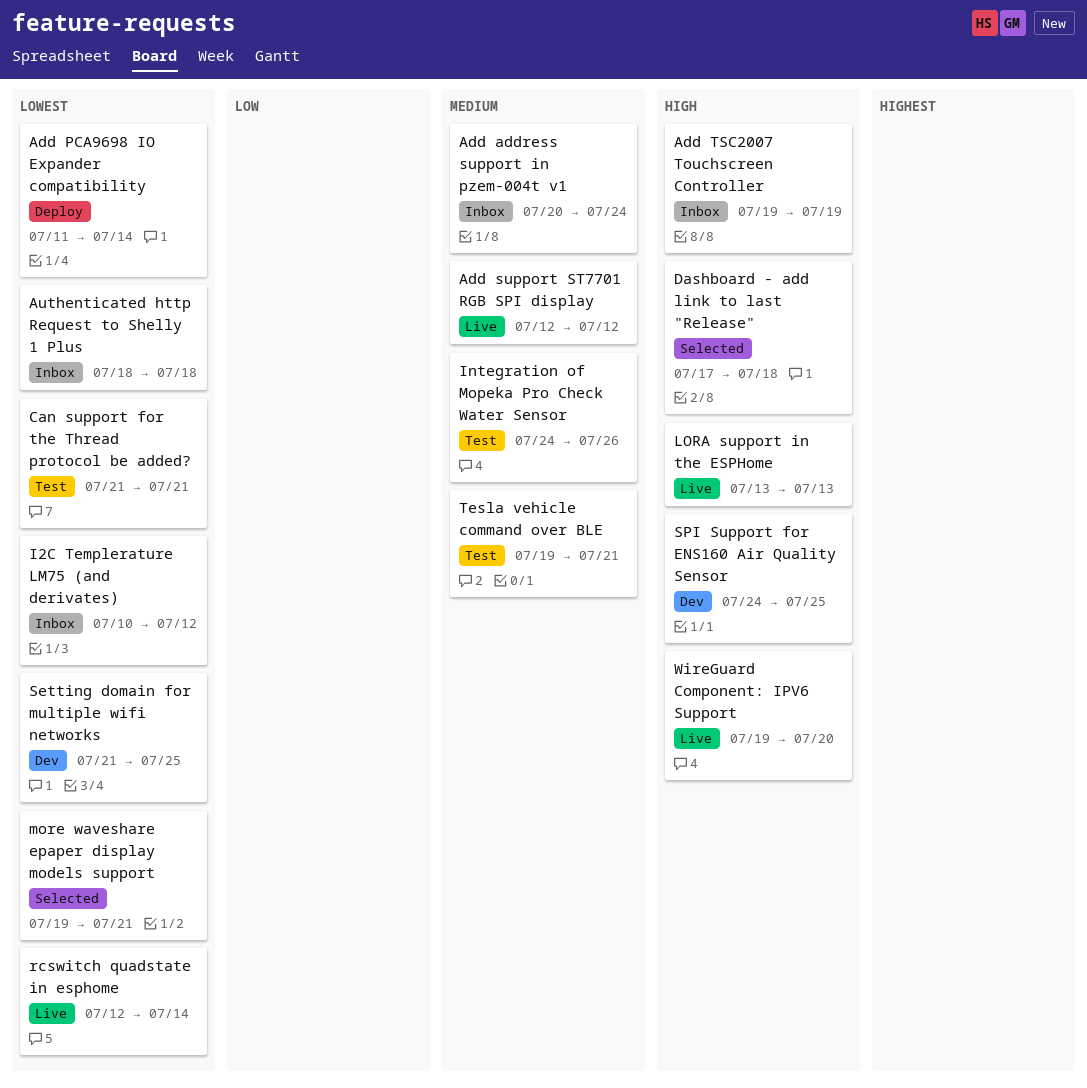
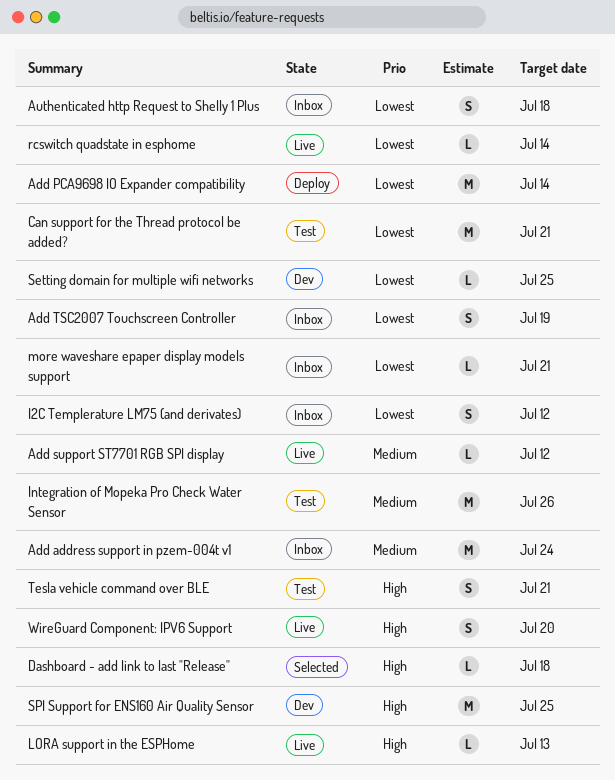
Add TSC2007 Touchscreen Controller, priority: High -> Lowest
more waveshare epaper display models support, status: Selected -> Inbox
Tesla vehicle command over BLE, priority: Medium -> High

